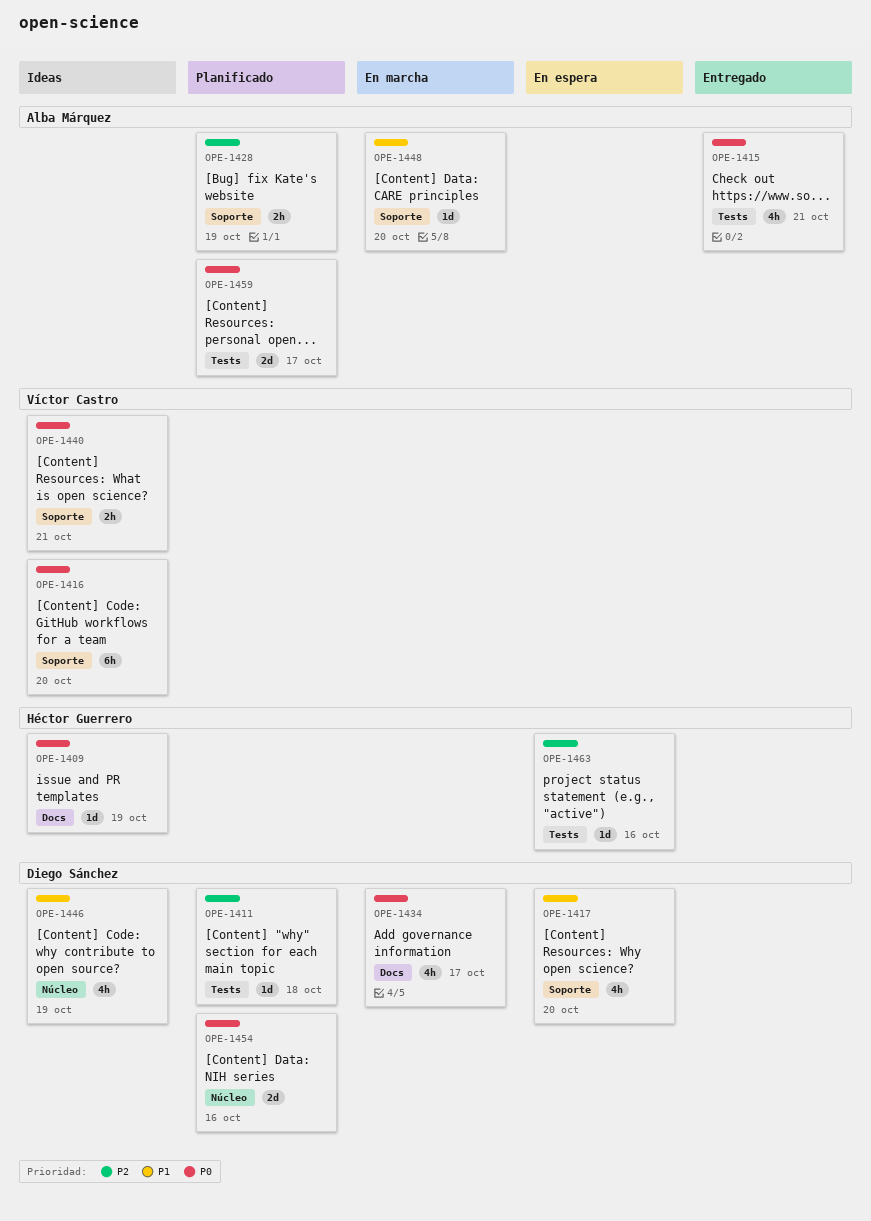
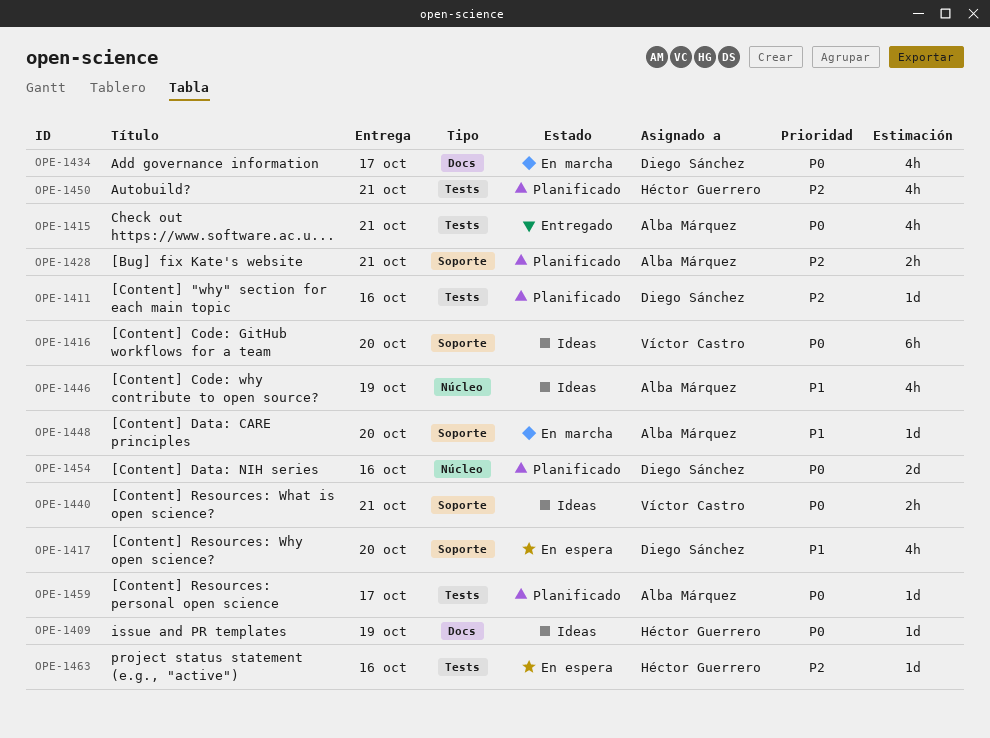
OPE-1411, due: Oct 18 -> Oct 16
OPE-1428, due: Oct 19 -> Oct 21
OPE-1446, owner: Diego Sánchez -> Alba Márquez
OPE-1450: none -> present
OPE-1459, estimate: 2d -> 1d

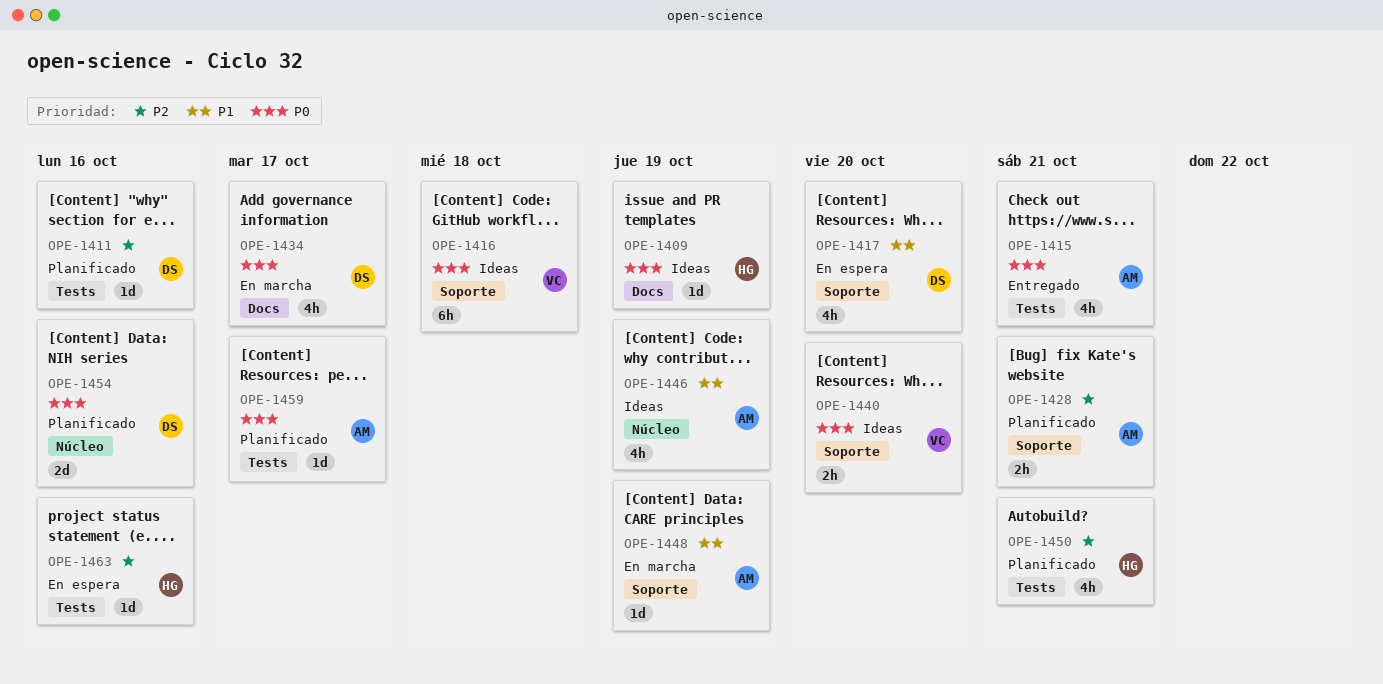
OPE-1416, due: Oct 20 -> Oct 18
OPE-1440, due: Oct 21 -> Oct 20
OPE-1448, due: Oct 20 -> Oct 19

